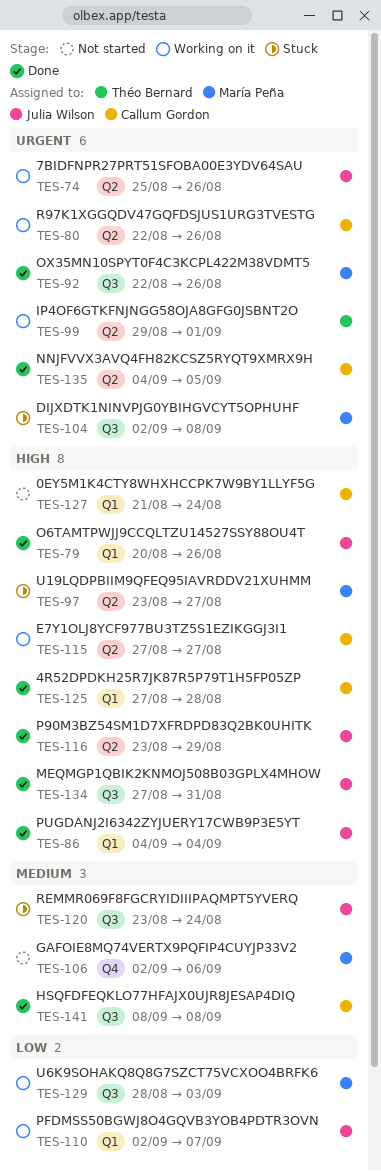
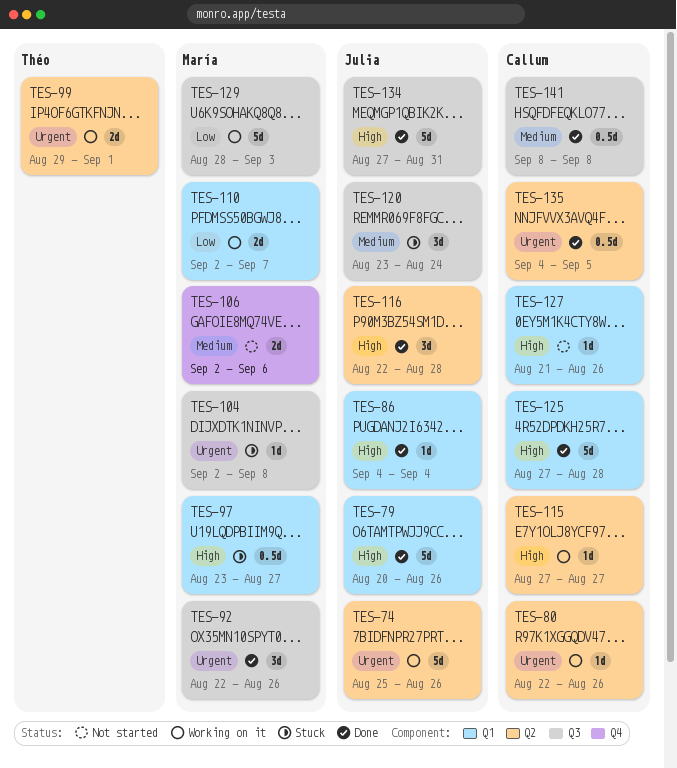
TES-97, label: Q2 -> Q1
TES-110, owner: Julia Wilson -> María Peña
TES-116, start: Aug 23 -> Aug 22
TES-116, due: Aug 29 -> Aug 28
TES-127, due: Aug 24 -> Aug 26

